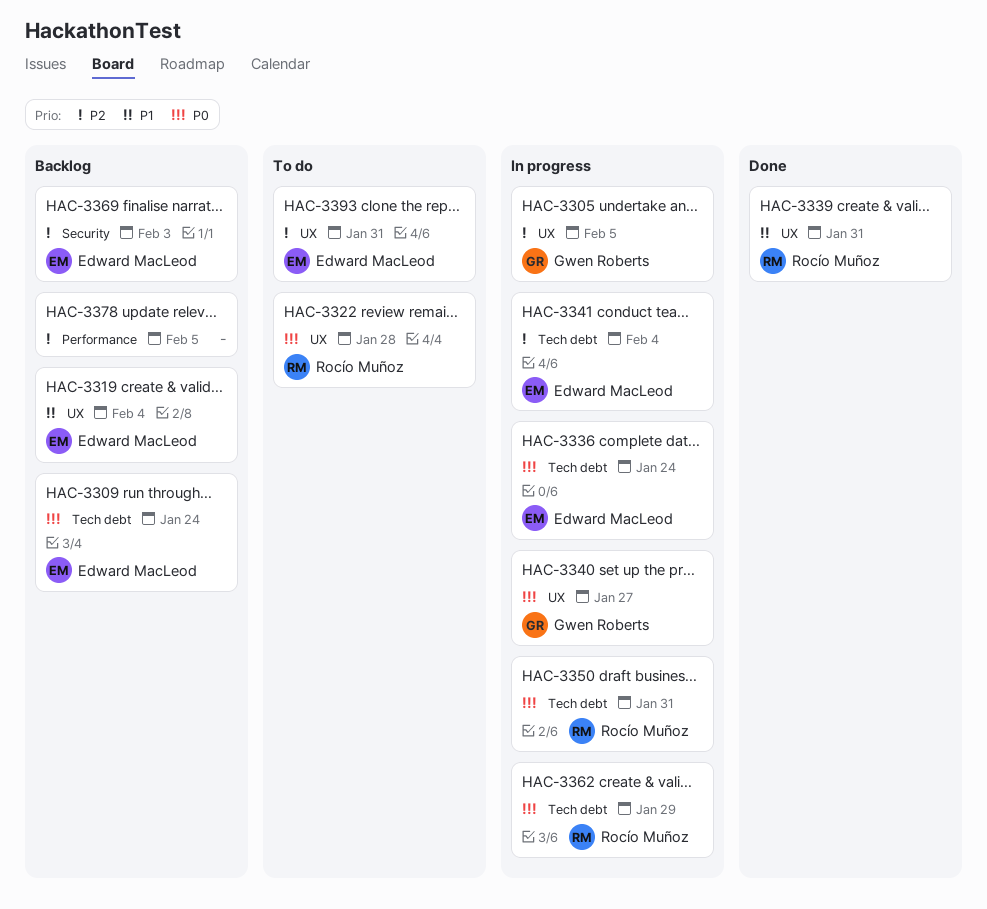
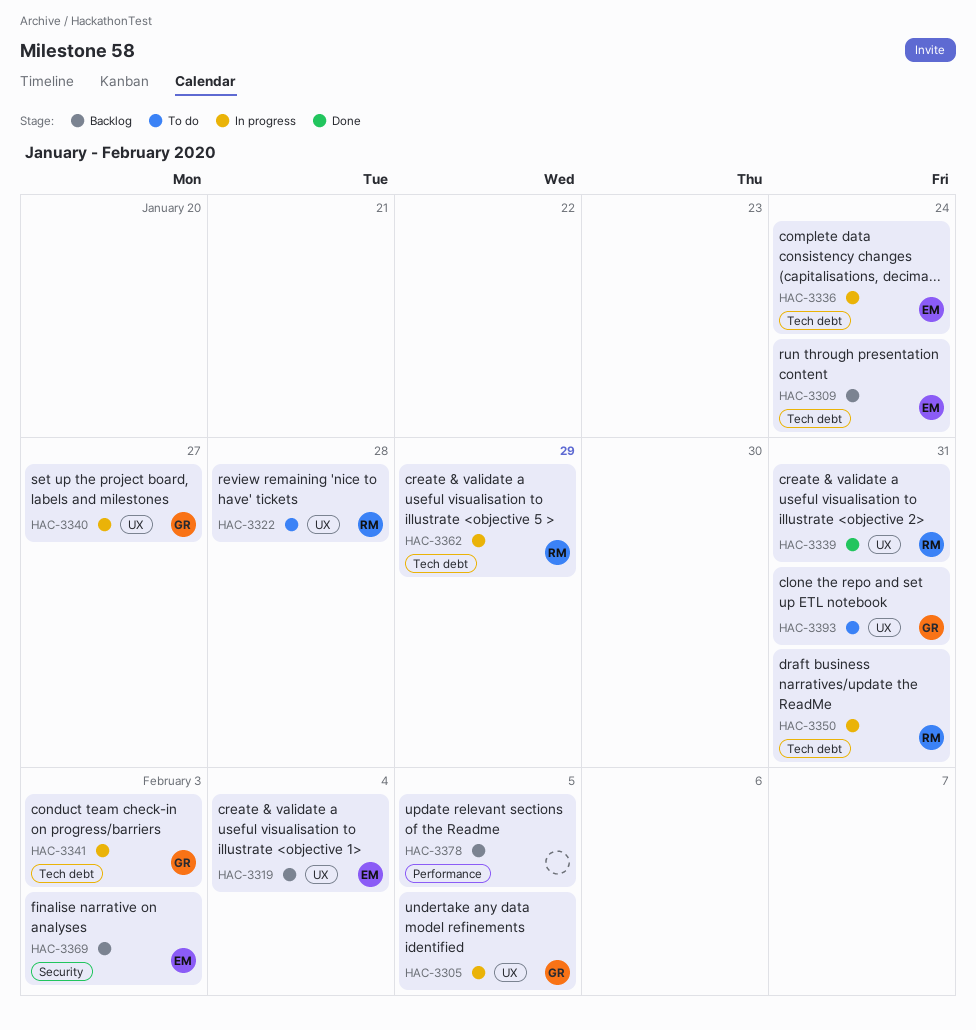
HAC-3341, owner: Edward MacLeod -> Gwen Roberts
HAC-3341, due: Feb 4 -> Feb 3
HAC-3393, owner: Edward MacLeod -> Gwen Roberts

